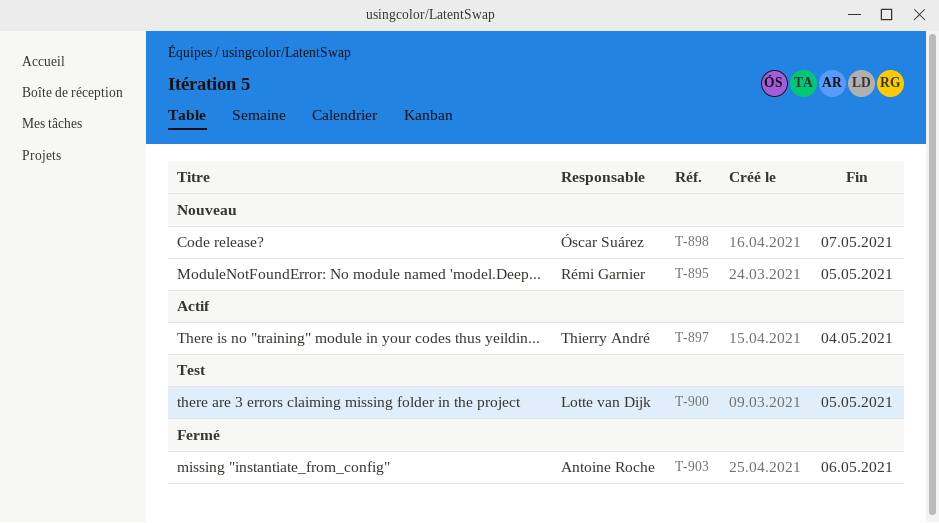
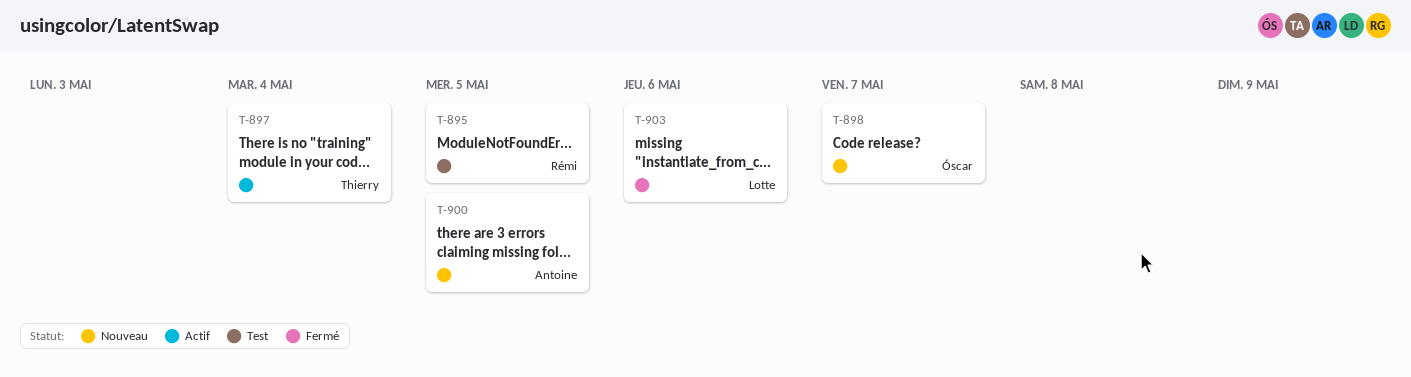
T-895, status: Nouveau -> Test
T-900, status: Test -> Nouveau
T-900, owner: Lotte van Dijk -> Antoine Roche
T-903, owner: Antoine Roche -> Lotte van Dijk

